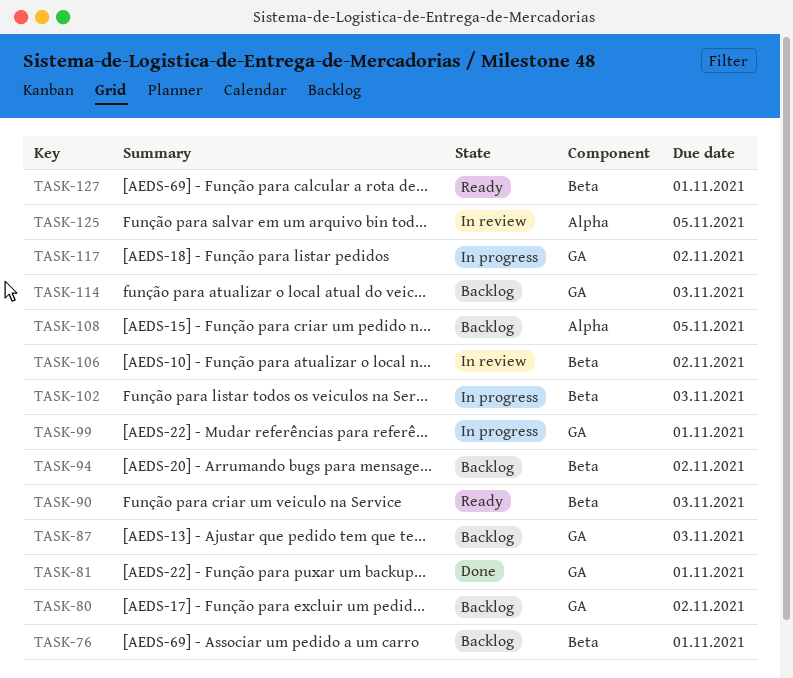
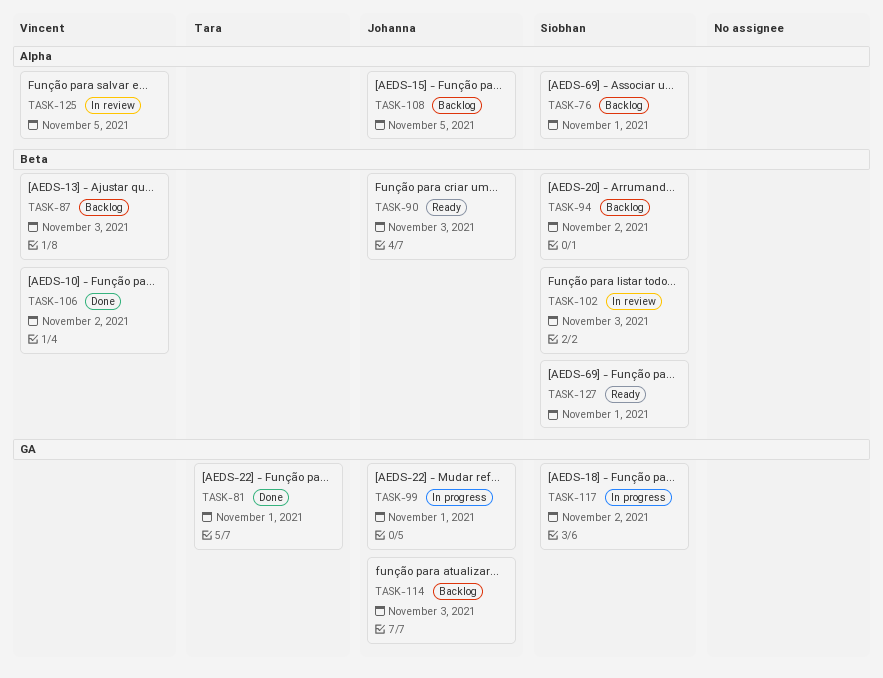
TASK-76, label: Beta -> Alpha
TASK-80: present -> none
TASK-87, label: GA -> Beta
TASK-102, status: In progress -> In review
TASK-106, status: In review -> Done

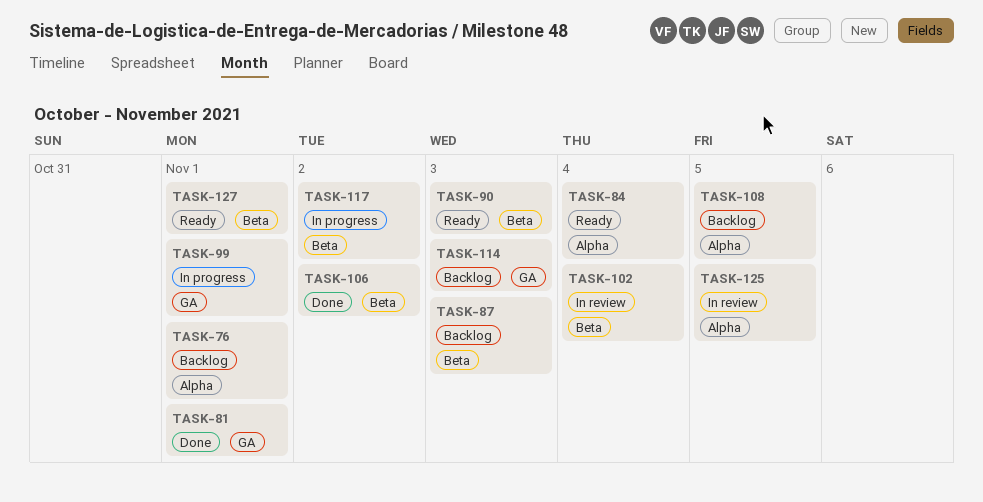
TASK-84: none -> present
TASK-94: present -> none
TASK-102, due: Nov 3 -> Nov 4
TASK-117, label: GA -> Beta

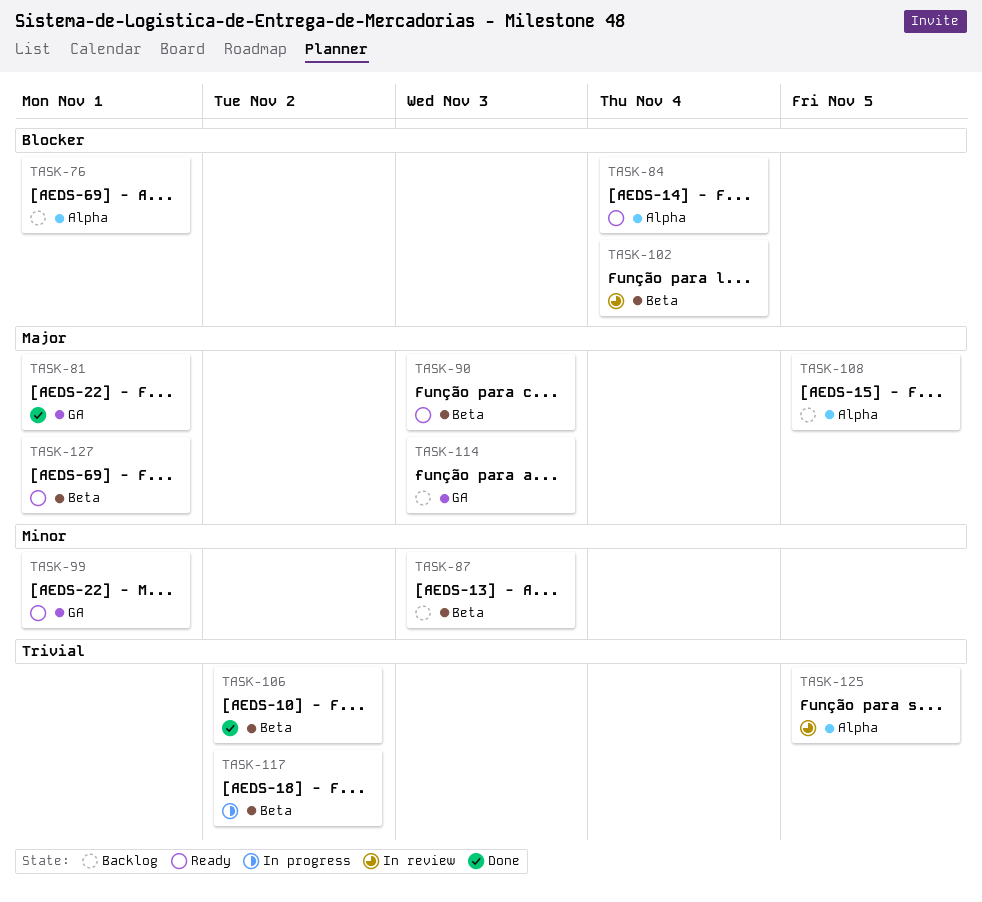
TASK-99, status: In progress -> Ready

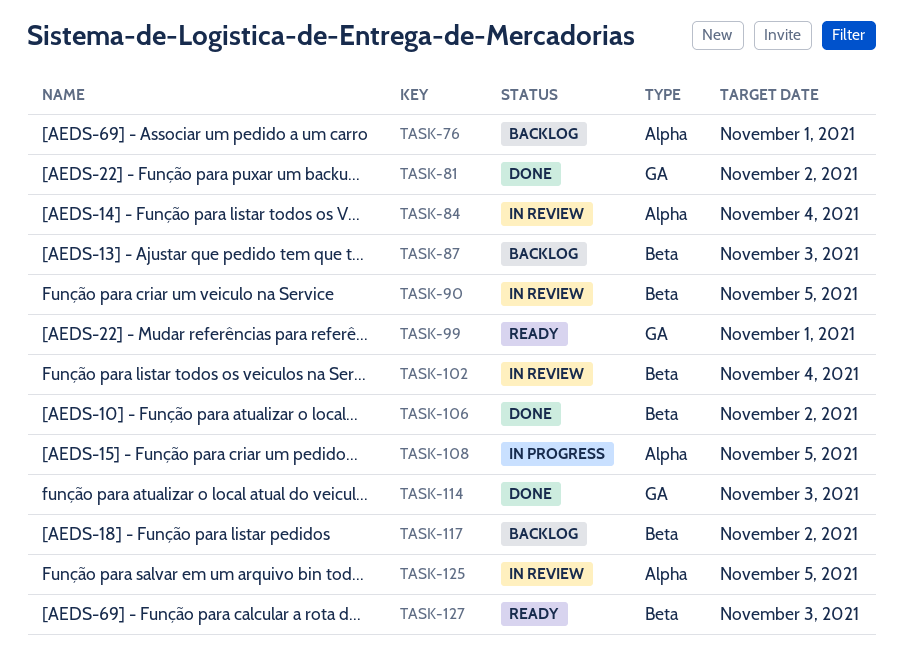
TASK-81, due: Nov 1 -> Nov 2
TASK-84, status: Ready -> In review
TASK-90, status: Ready -> In review
TASK-90, due: Nov 3 -> Nov 5
TASK-108, status: Backlog -> In progress
TASK-114, status: Backlog -> Done
TASK-117, status: In progress -> Backlog
TASK-127, due: Nov 1 -> Nov 3

